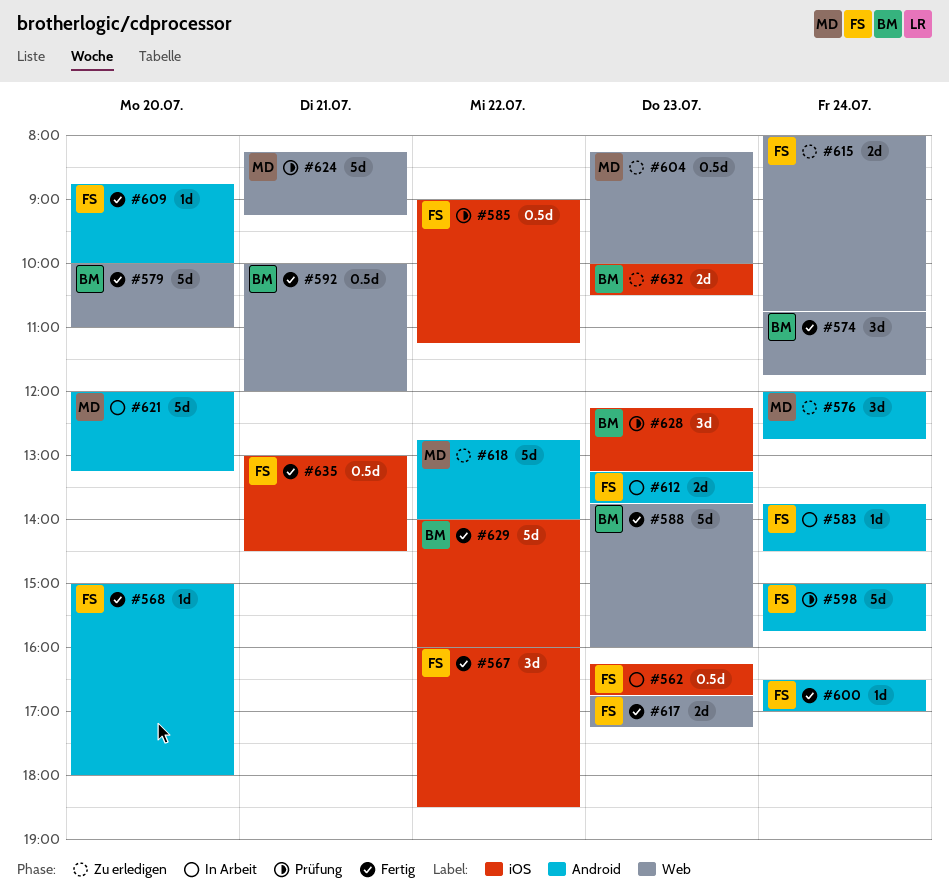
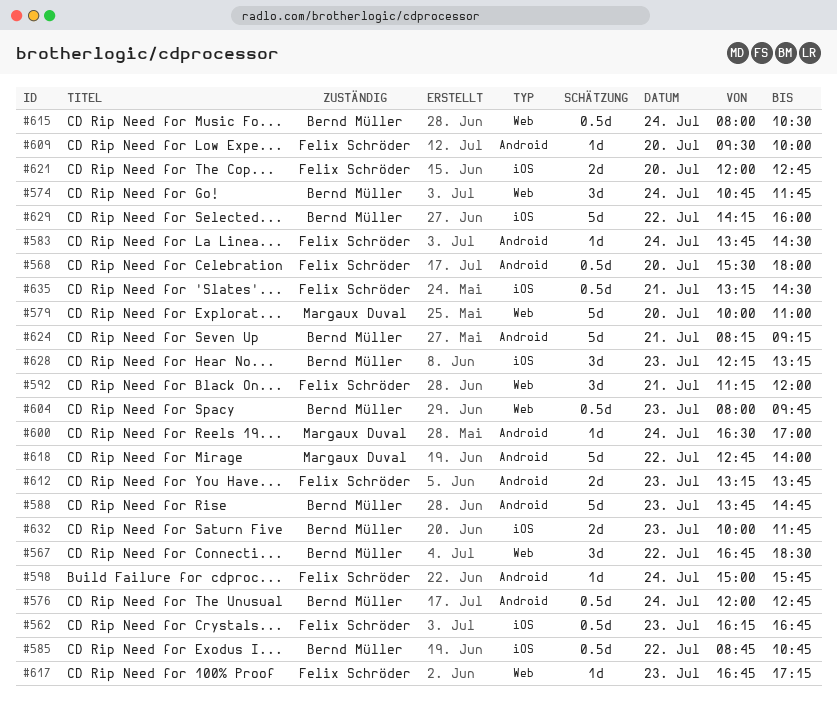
#567, owner: Felix Schröder -> Bernd Müller
#567, label: iOS -> Web
#567, begins: 16:00 -> 16:45
#568, estimate: 1d -> 0.5d
#568, begins: 15:00 -> 15:30
#576, owner: Margaux Duval -> Bernd Müller
#576, estimate: 3d -> 0.5d
#579, owner: Bernd Müller -> Margaux Duval
#585, owner: Felix Schröder -> Bernd Müller
#585, begins: 09:00 -> 08:45
#585, ends: 11:15 -> 10:45
#588, label: Web -> Android
#588, ends: 16:00 -> 14:45
#592, owner: Bernd Müller -> Felix Schröder
#592, estimate: 0.5d -> 3d
#592, begins: 10:00 -> 11:15
#598, estimate: 5d -> 1d
#600, owner: Felix Schröder -> Margaux Duval
#604, owner: Margaux Duval -> Bernd Müller
#604, begins: 08:15 -> 08:00
#604, ends: 10:00 -> 09:45
#609, begins: 08:45 -> 09:30
#615, owner: Felix Schröder -> Bernd Müller
#615, estimate: 2d -> 0.5d
#615, ends: 10:45 -> 10:30
#617, estimate: 2d -> 1d
#621, owner: Margaux Duval -> Felix Schröder
#621, label: Android -> iOS
#621, estimate: 5d -> 2d
#621, ends: 13:15 -> 12:45
#624, owner: Margaux Duval -> Bernd Müller
#624, label: Web -> Android
#629, begins: 14:00 -> 14:15
#632, ends: 10:30 -> 11:45
#635, begins: 13:00 -> 13:15

